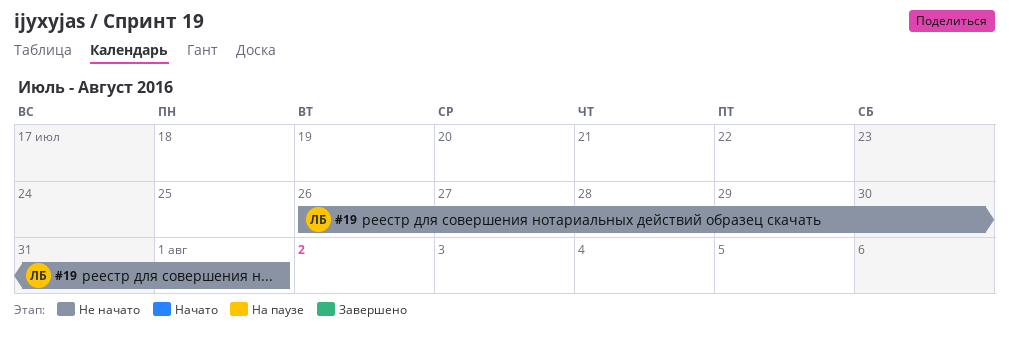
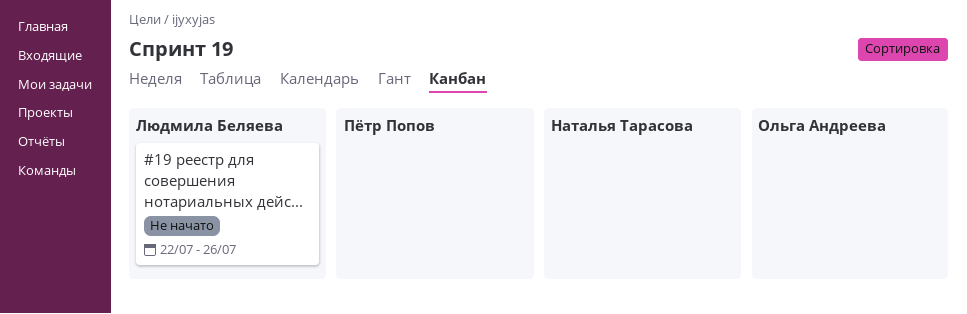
#19, start: Jul 26 -> Jul 22
#19, due: Aug 1 -> Jul 26

